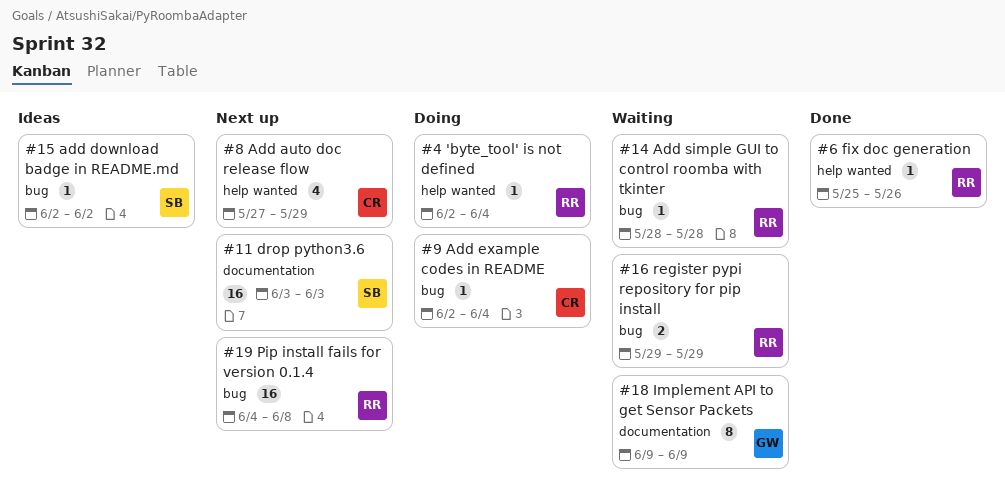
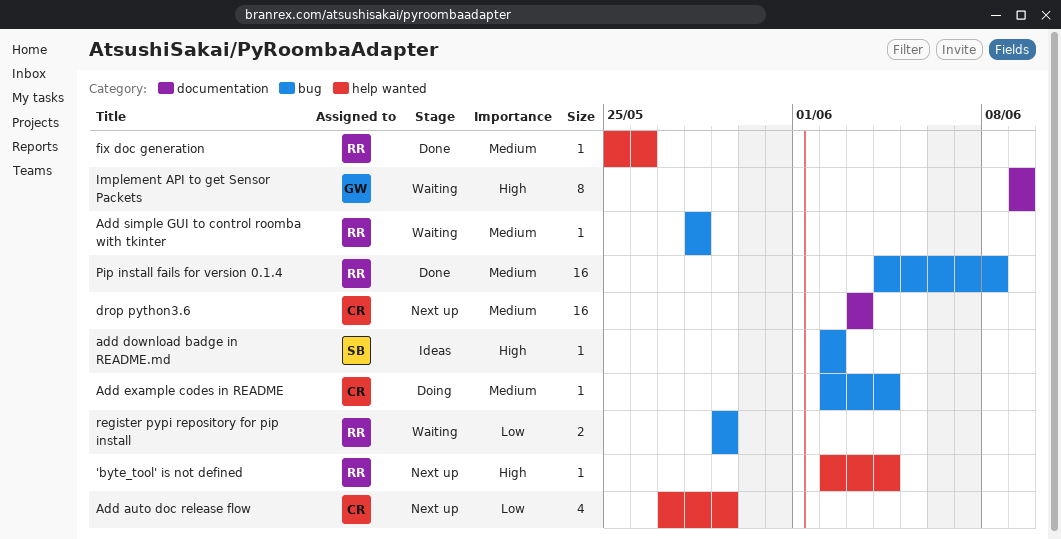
'byte_tool' is not defined, status: Doing -> Next up
drop python3.6, owner: SB -> CR
Pip install fails for version 0.1.4, status: Next up -> Done

